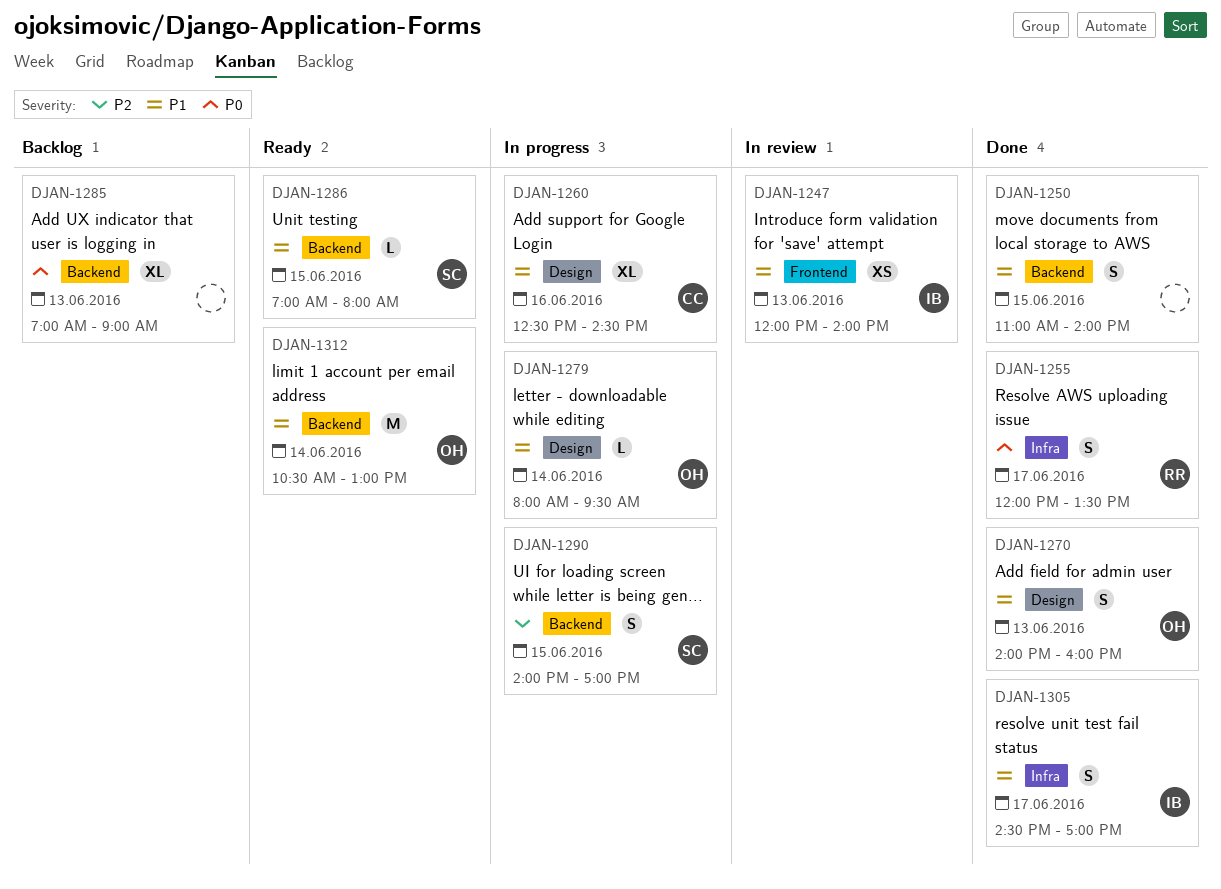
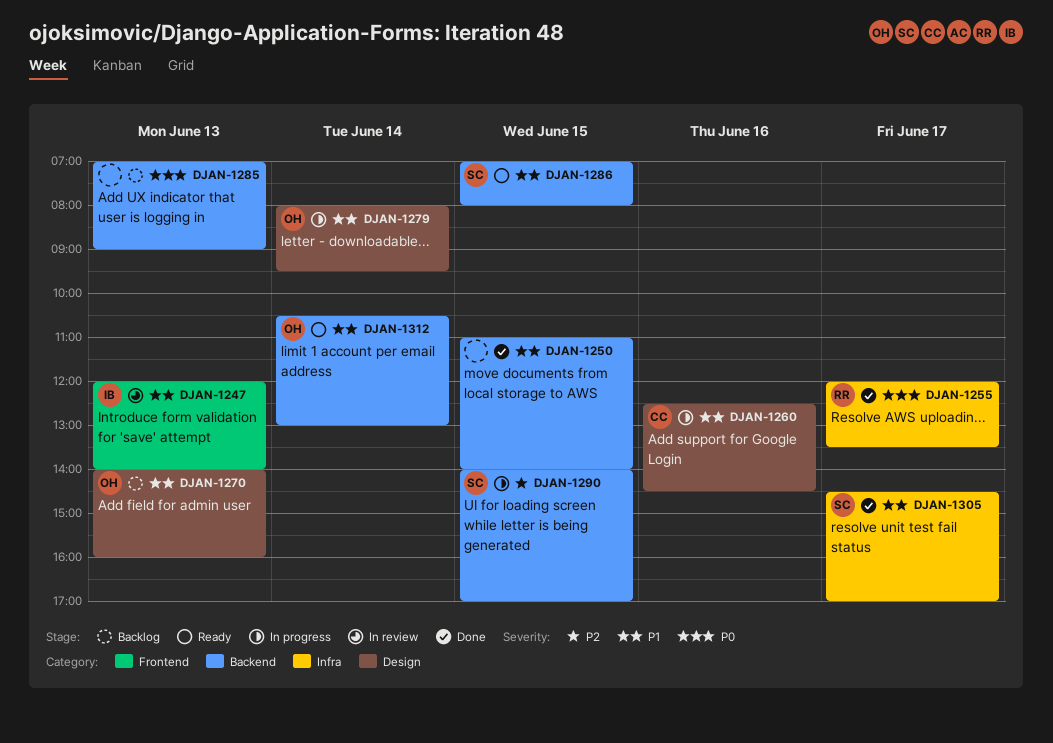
DJAN-1270, status: Done -> Backlog
DJAN-1305, owner: IB -> SC

